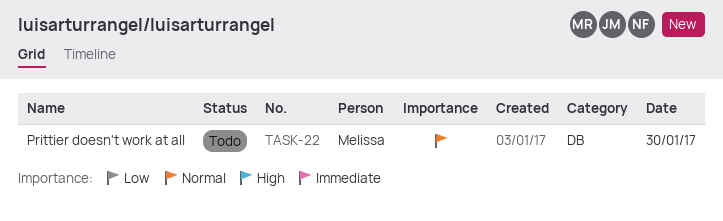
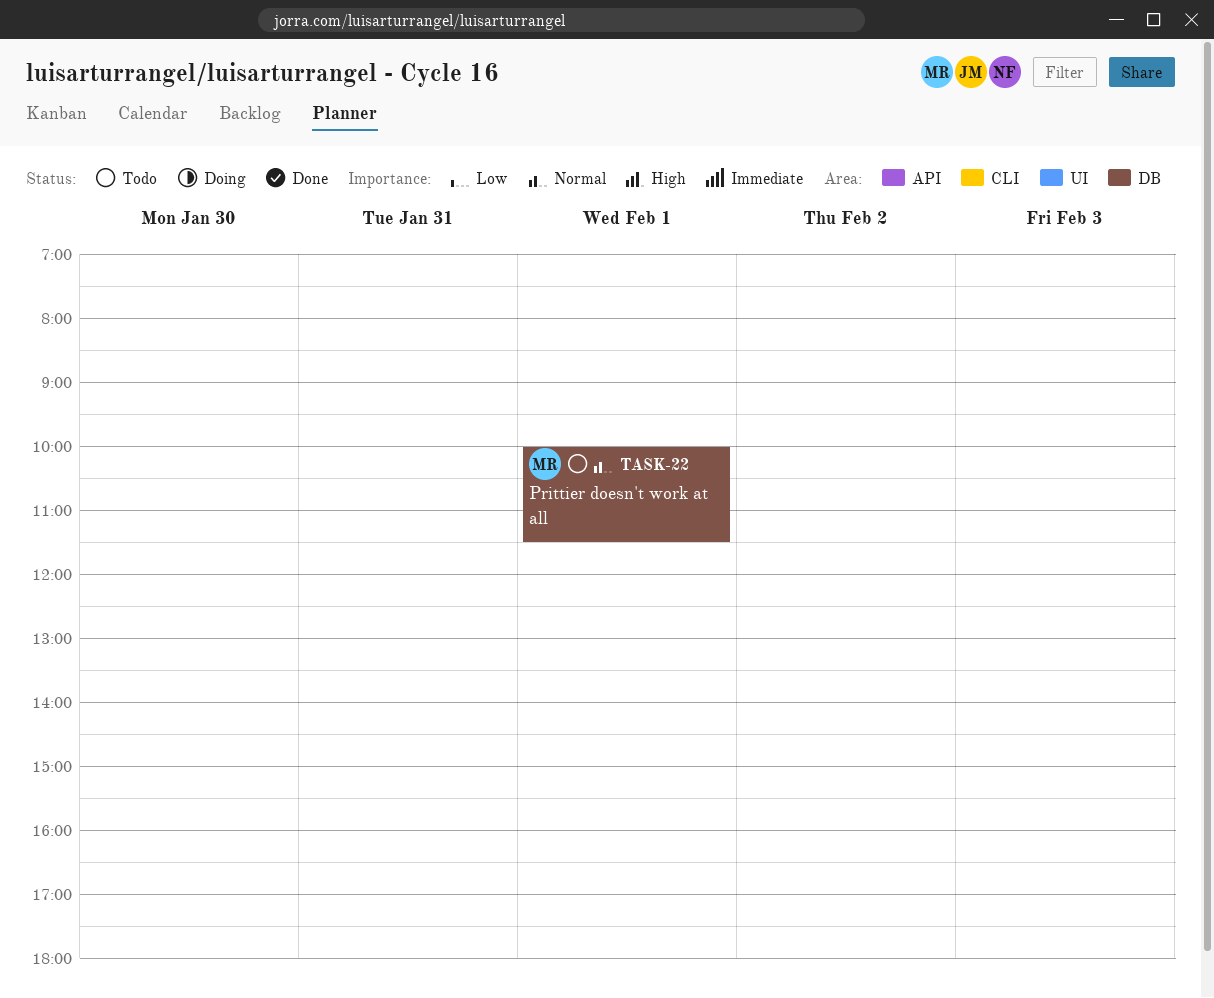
TASK-22, day: Jan 30 -> Feb 1

